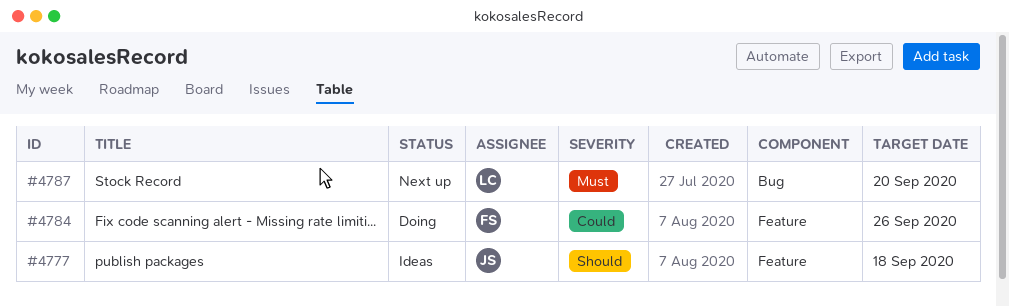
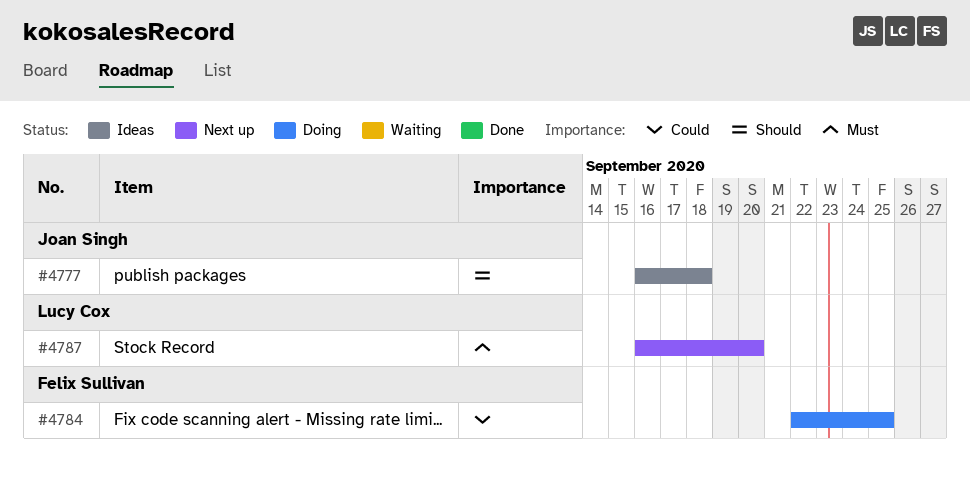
#4784, due: Sep 26 -> Sep 25

